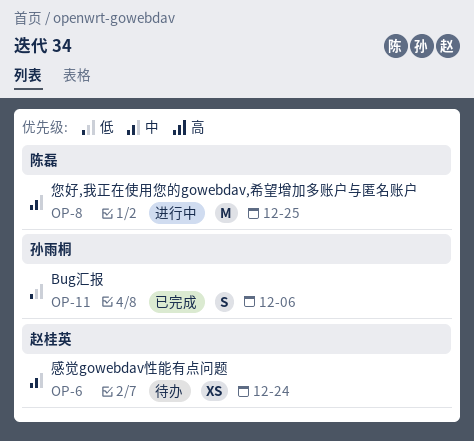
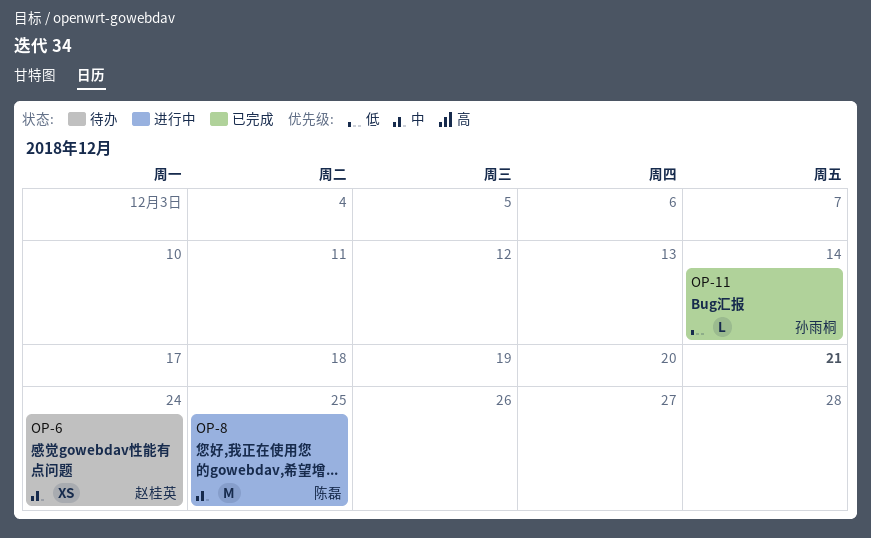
OP-11, estimate: S -> L
OP-11, due: Dec 6 -> Dec 14

